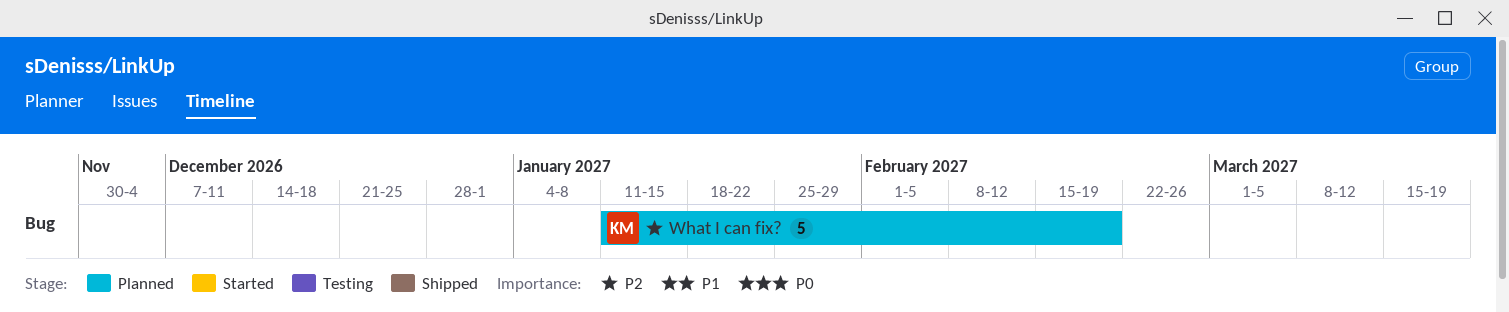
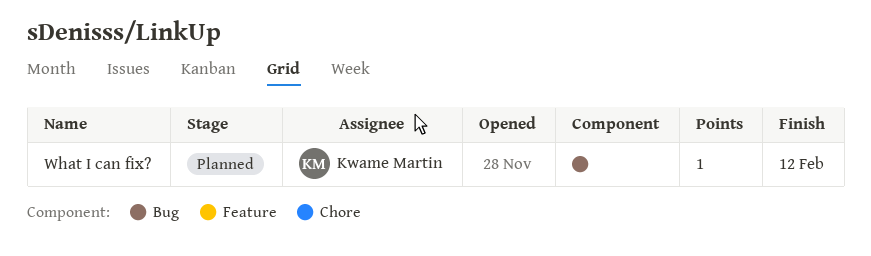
What I can fix?, estimate: 5 -> 1
What I can fix?, due: Feb 19 -> Feb 12

